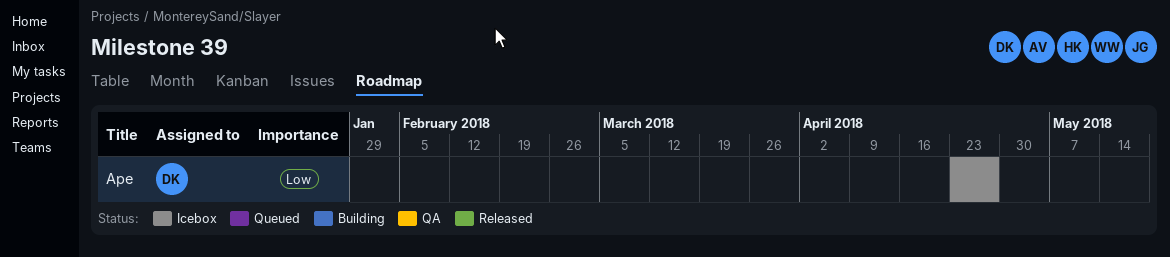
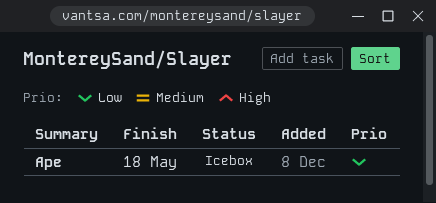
Ape, due: Apr 27 -> May 18

